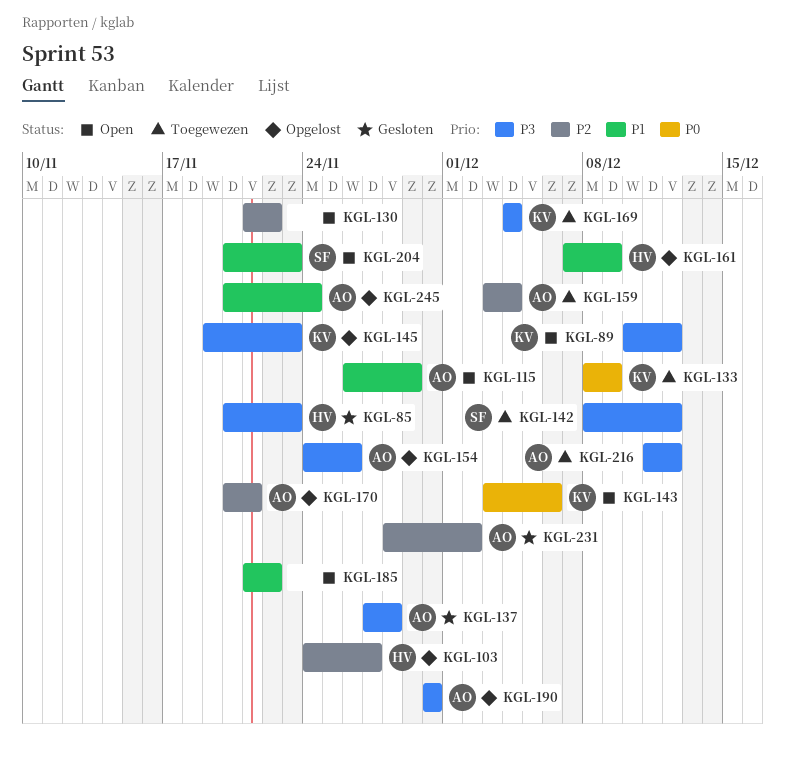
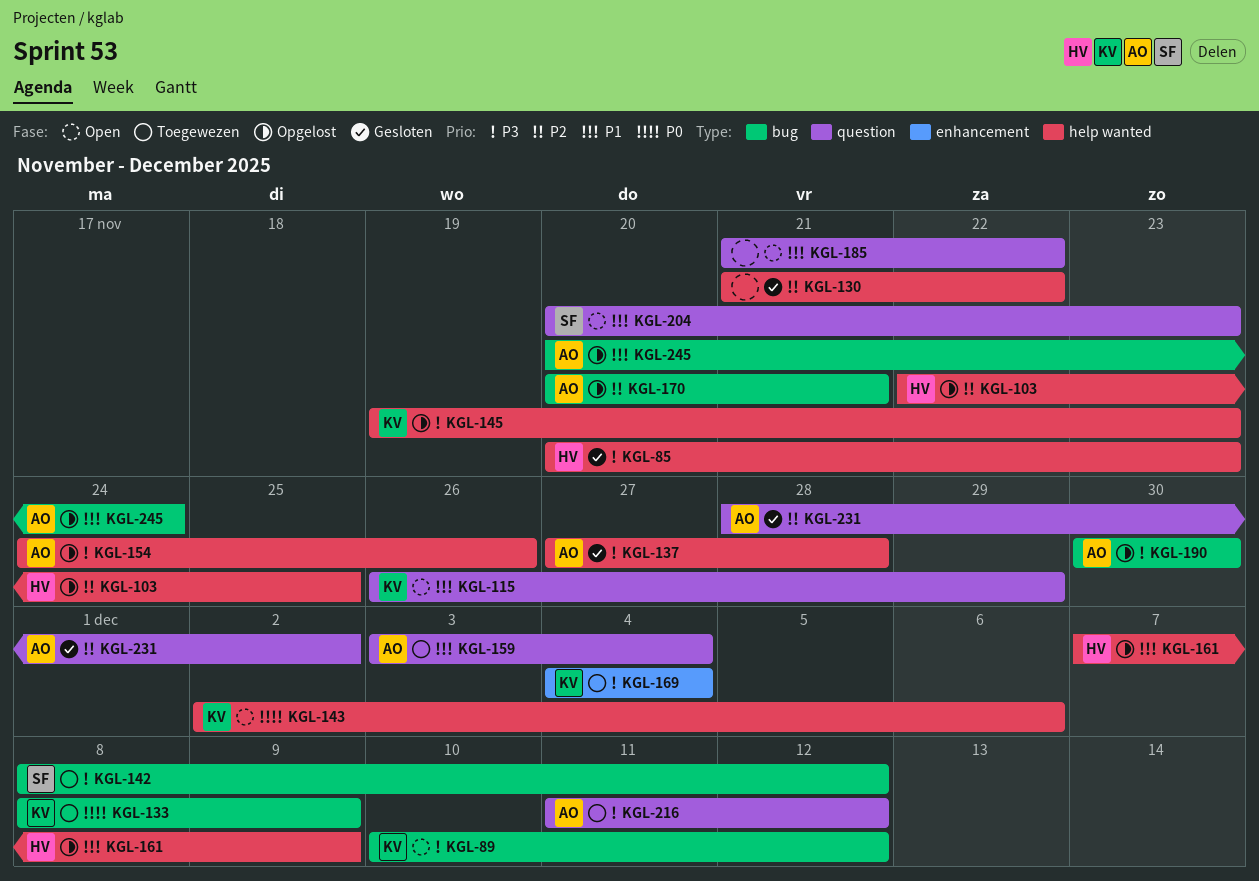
KGL-103, start: Nov 24 -> Nov 22
KGL-103, due: Nov 27 -> Nov 25
KGL-115, owner: AO -> KV
KGL-130, status: Open -> Gesloten
KGL-143, start: Dec 3 -> Dec 2
KGL-159, priority: P2 -> P1

